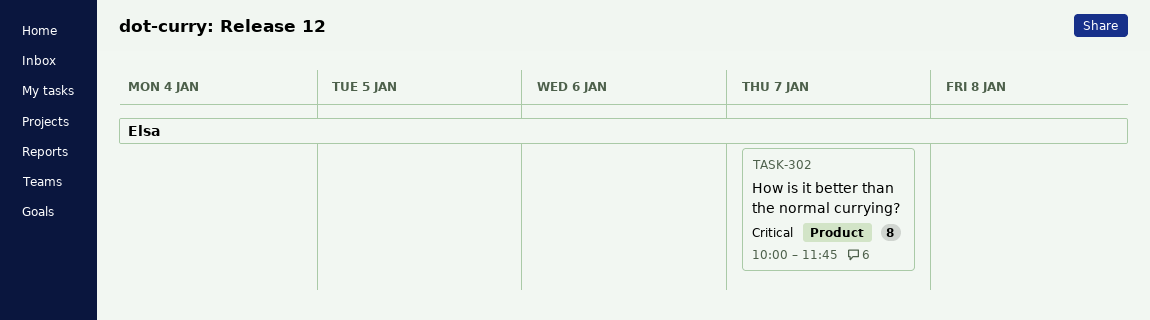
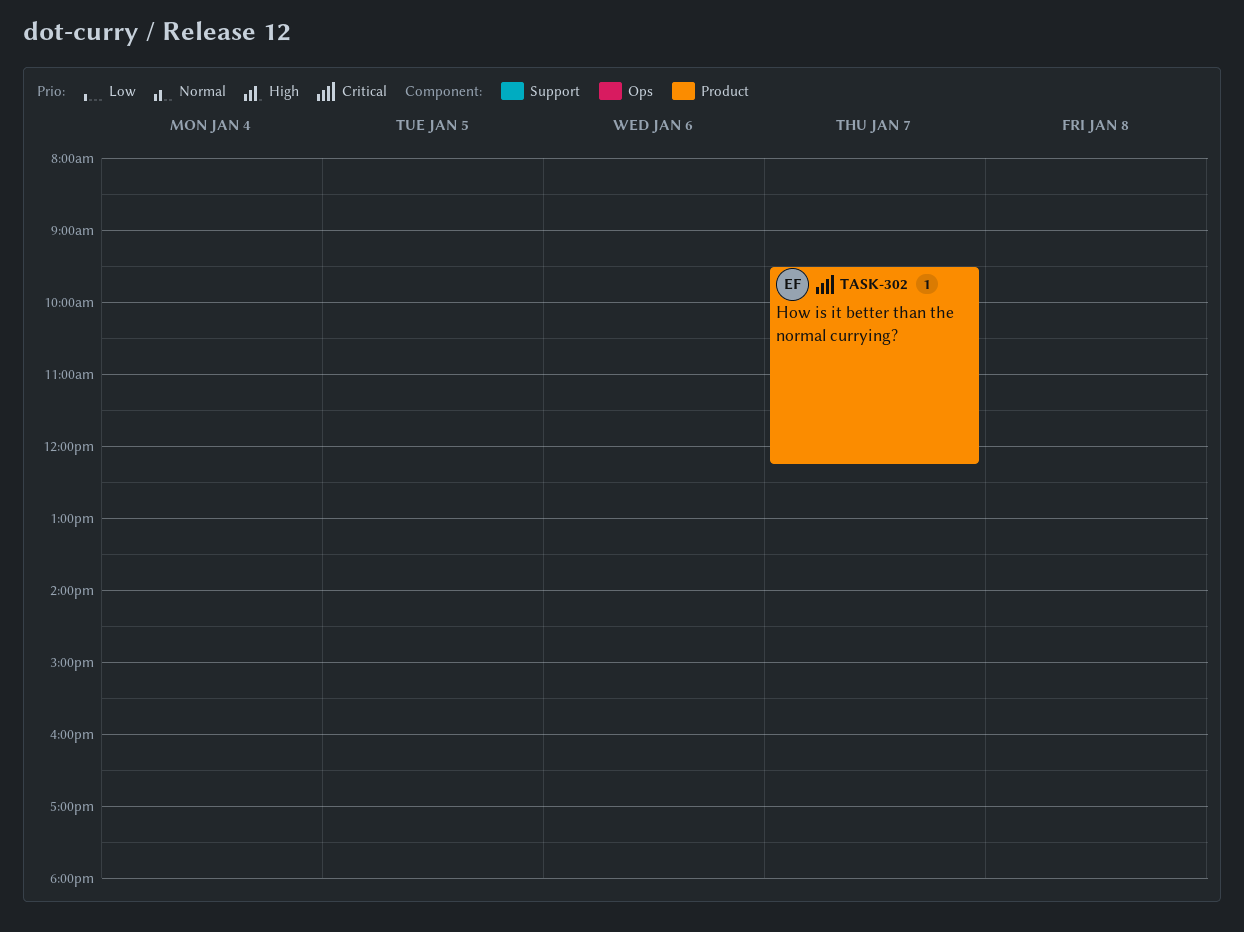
TASK-302, estimate: 8 -> 1
TASK-302, begins: 10:00 -> 09:30
TASK-302, ends: 11:45 -> 12:15

